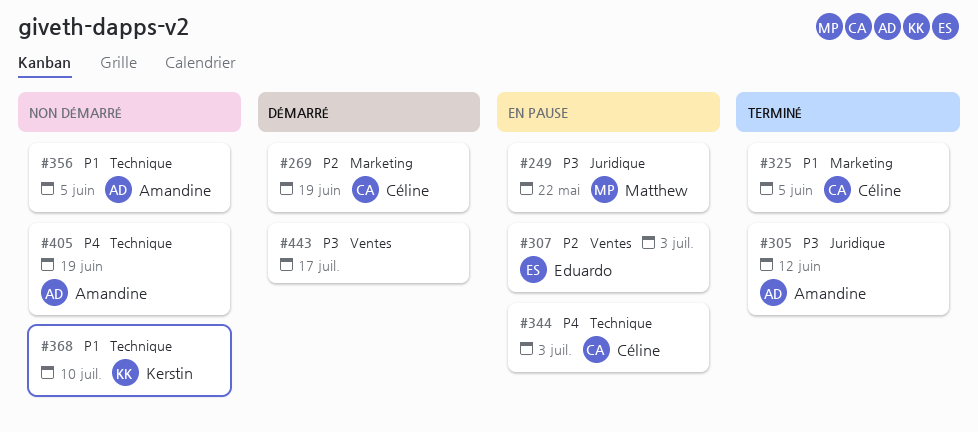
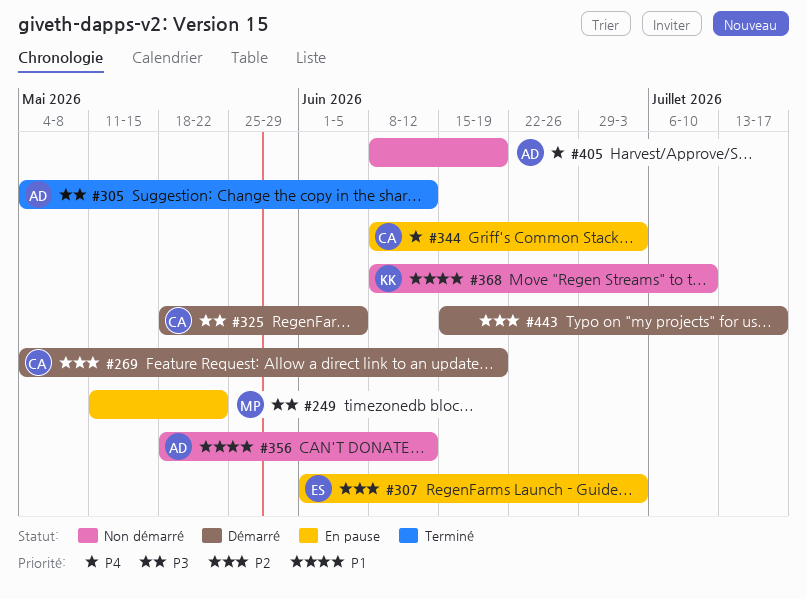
#325, status: Terminé -> Démarré
#325, priority: P1 -> P3
#356, due: Jun 5 -> Jun 12
#443, priority: P3 -> P2

